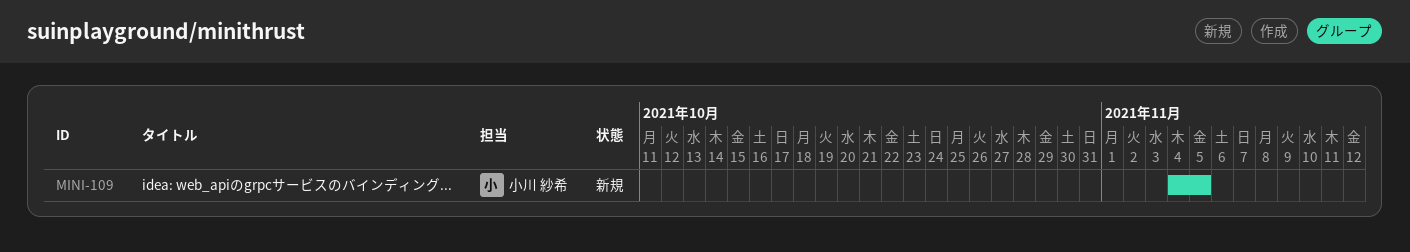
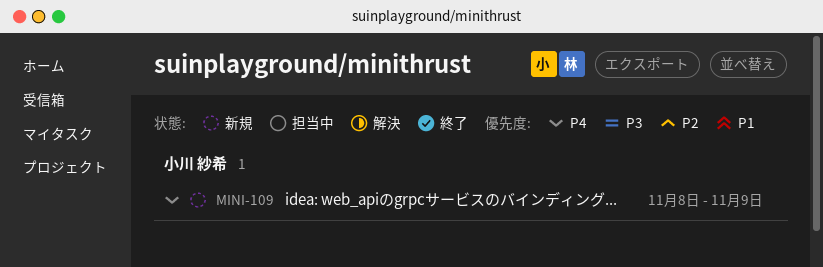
MINI-109, start: Nov 4 -> Nov 8
MINI-109, due: Nov 5 -> Nov 9

